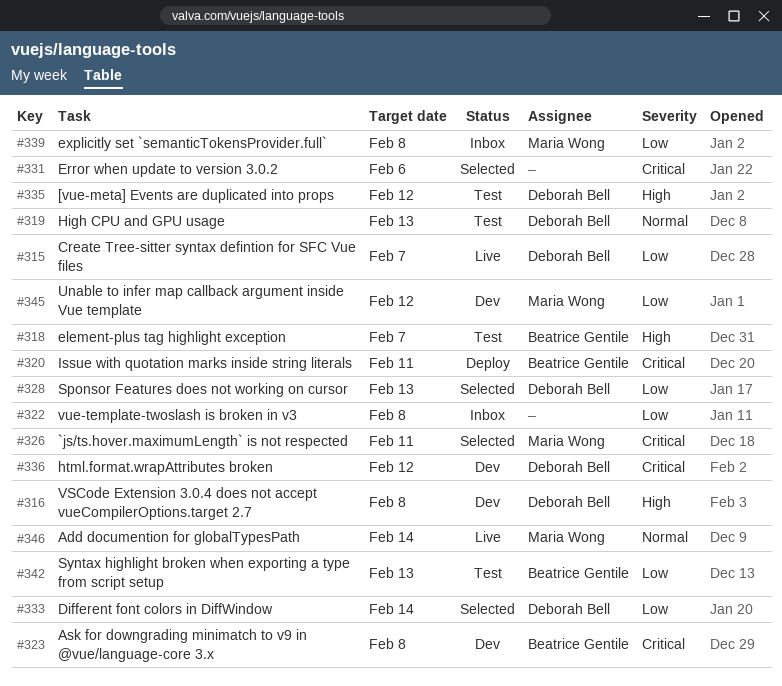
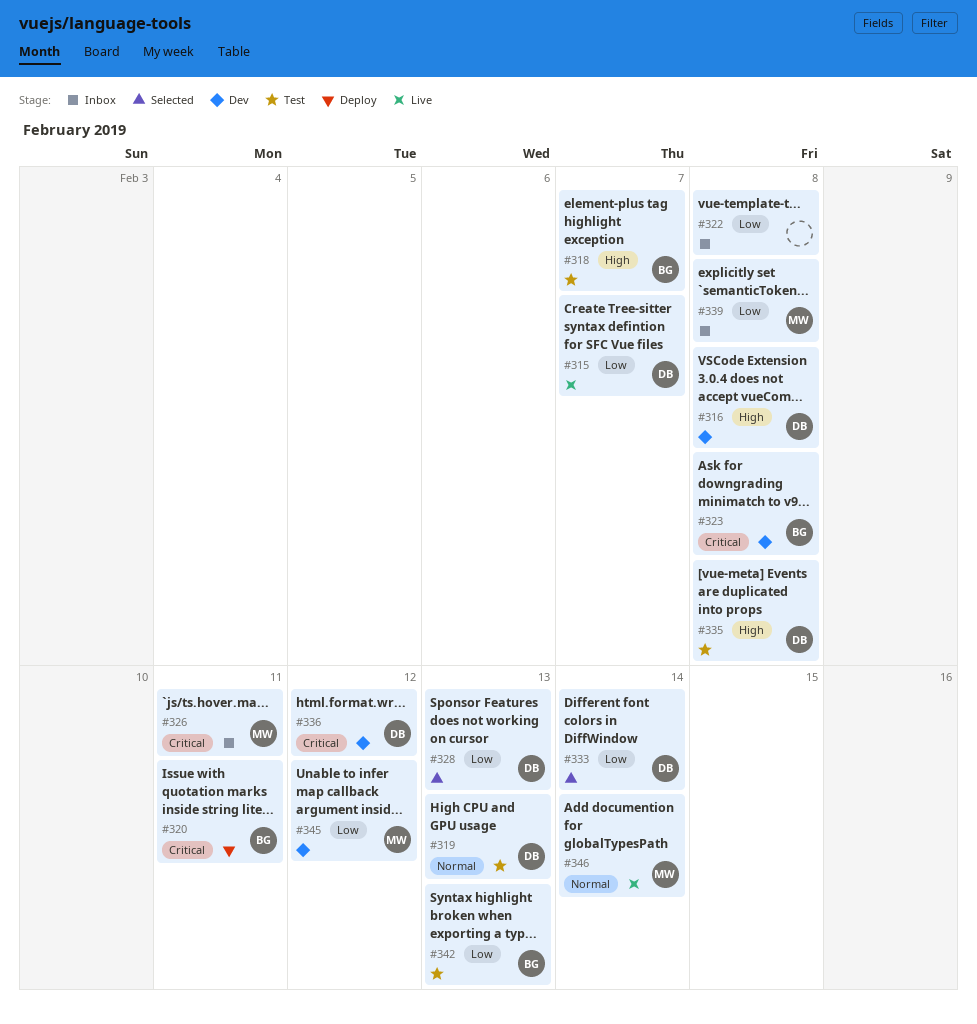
#326, status: Selected -> Inbox
#331: present -> none
#335, due: Feb 12 -> Feb 8

